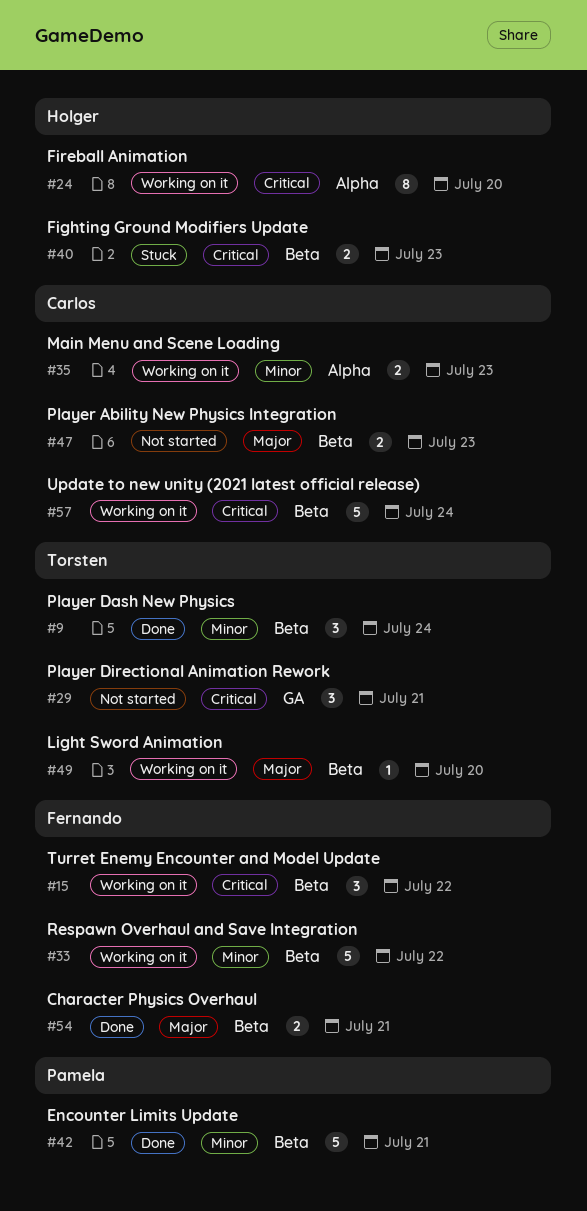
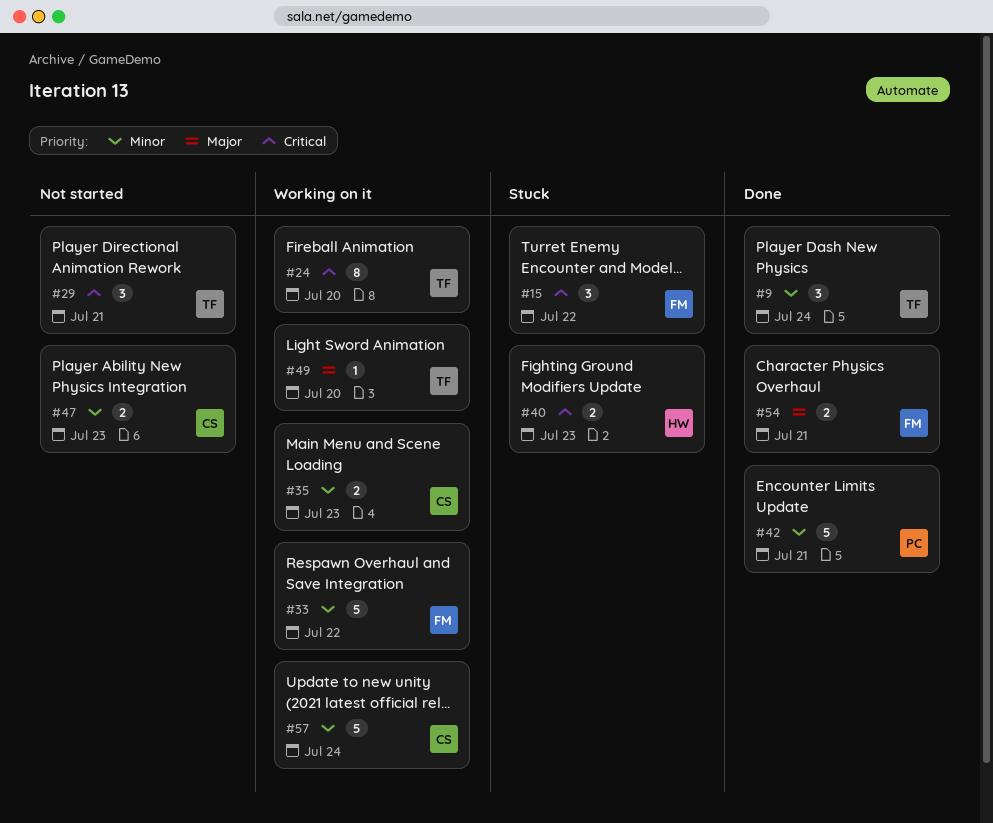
#15, status: Working on it -> Stuck
#24, owner: Holger -> Torsten
#47, priority: Major -> Minor
#57, priority: Critical -> Minor

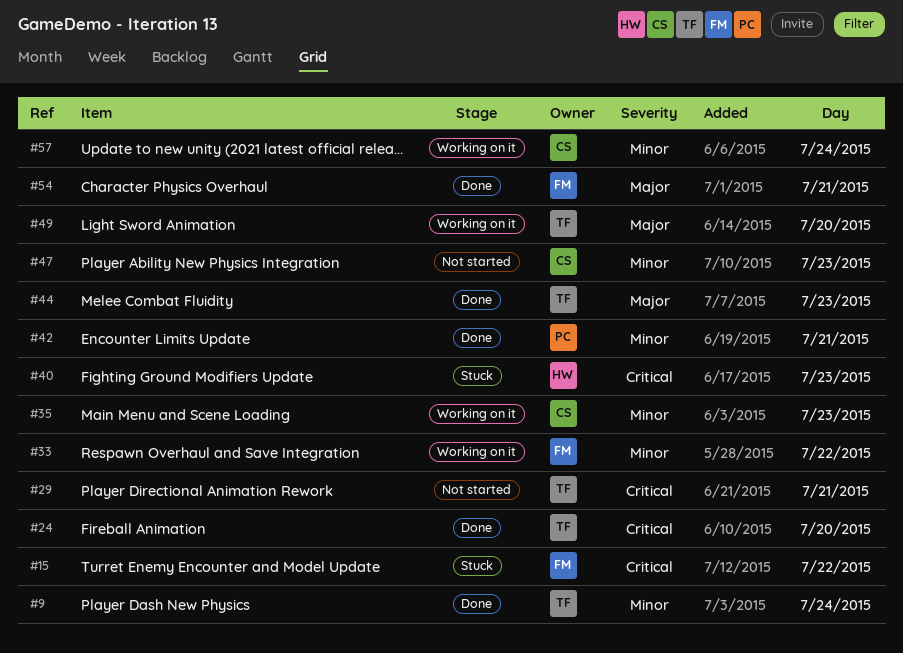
#24, status: Working on it -> Done
#44: none -> present

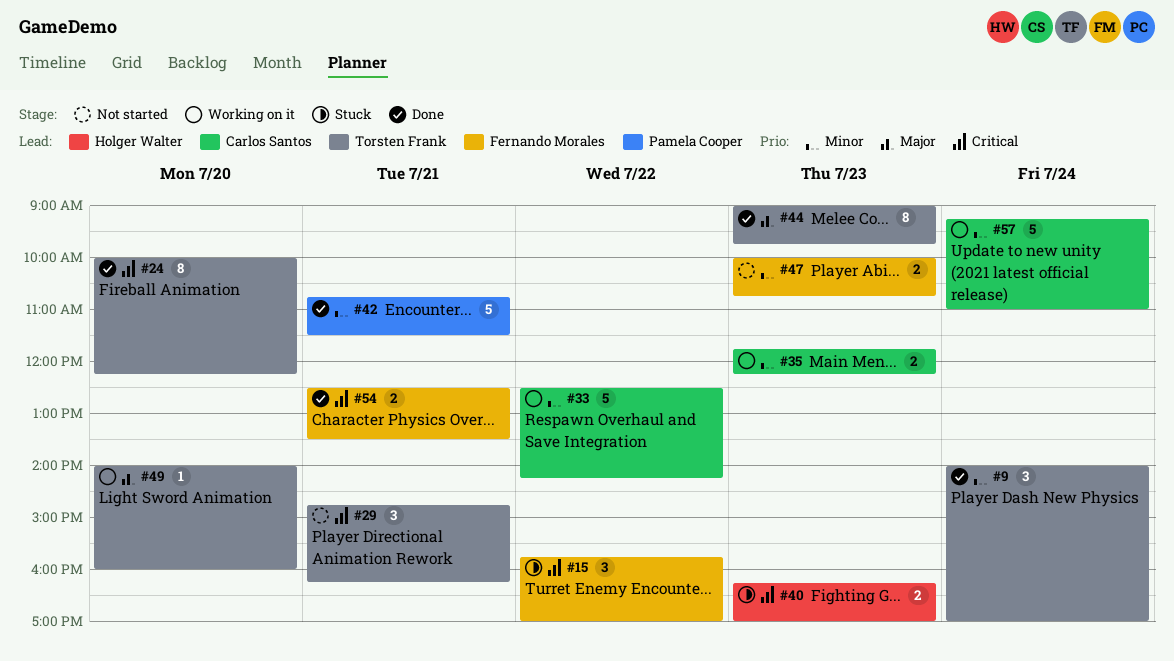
#33, owner: Fernando Morales -> Carlos Santos
#47, owner: Carlos Santos -> Fernando Morales
#54, priority: Major -> Critical

